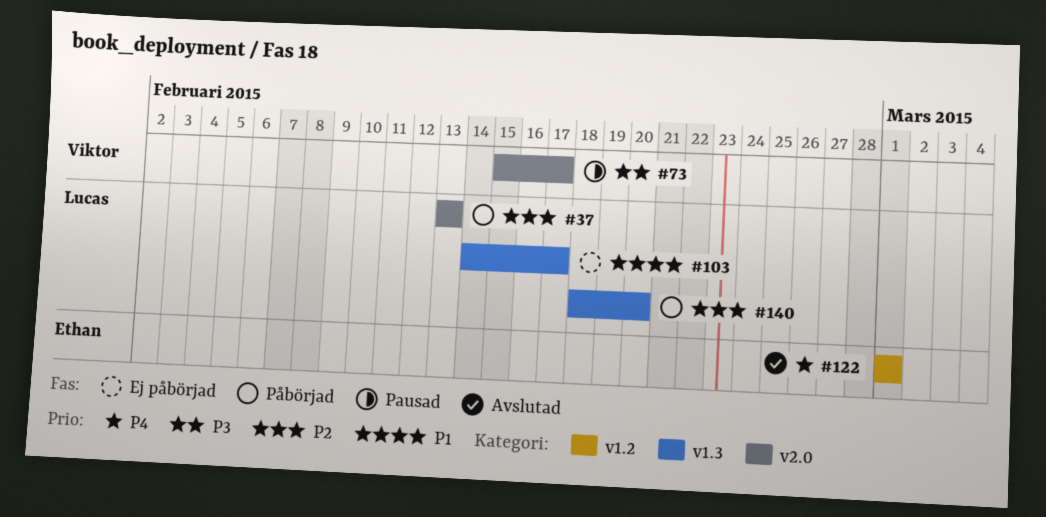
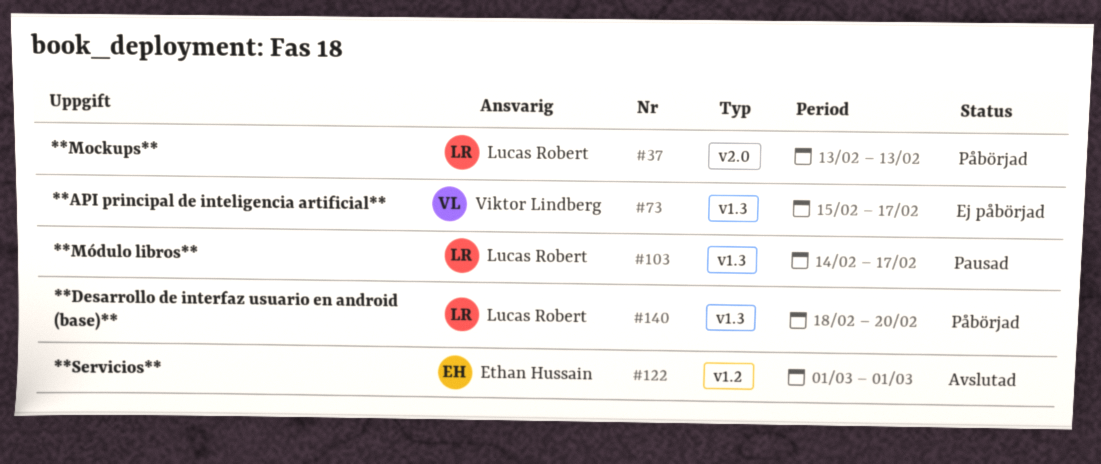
#73, status: Pausad -> Ej påbörjad
#73, label: v2.0 -> v1.3
#103, status: Ej påbörjad -> Pausad

